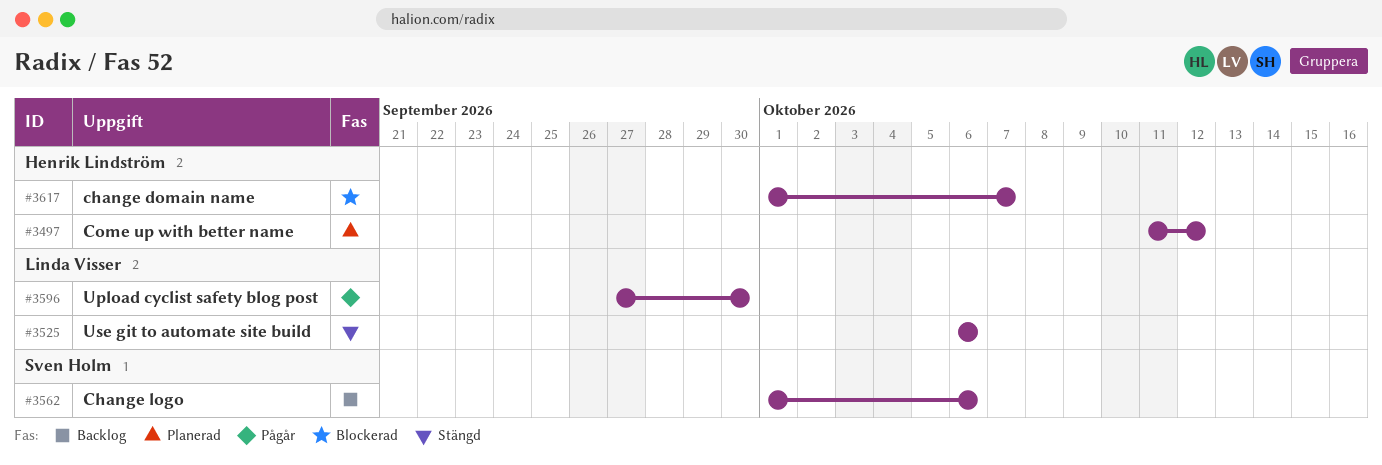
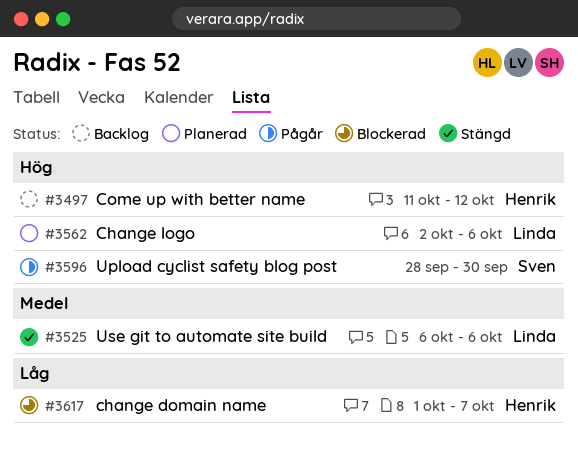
#3497, status: Planerad -> Backlog
#3562, status: Backlog -> Planerad
#3562, owner: Sven Holm -> Linda Visser
#3562, start: Oct 1 -> Oct 2
#3596, owner: Linda Visser -> Sven Holm
#3596, start: Sep 27 -> Sep 28

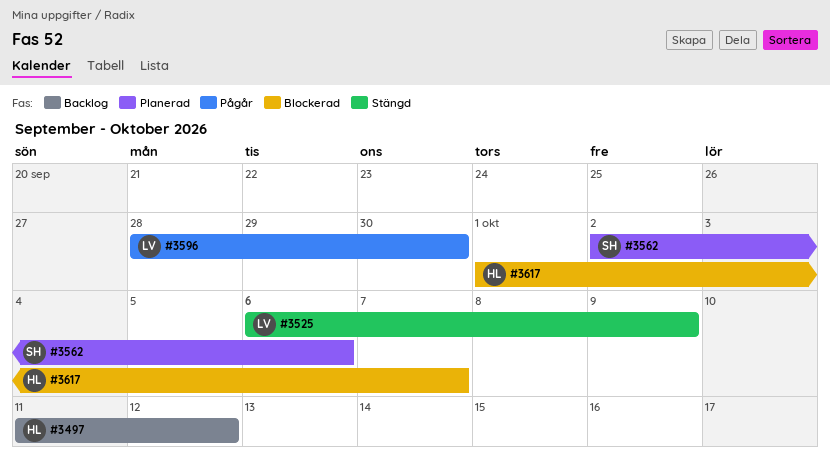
#3525, due: Oct 6 -> Oct 9
#3562, owner: Linda -> Sven
#3596, owner: Sven -> Linda

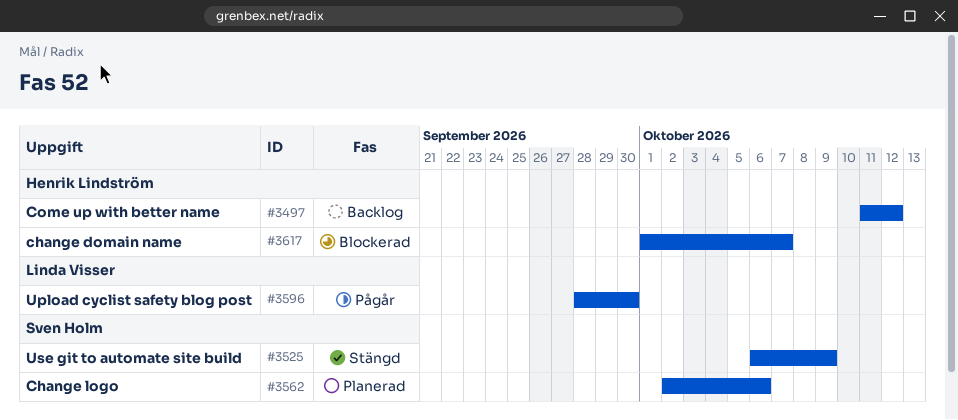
#3525, owner: Linda Visser -> Sven Holm

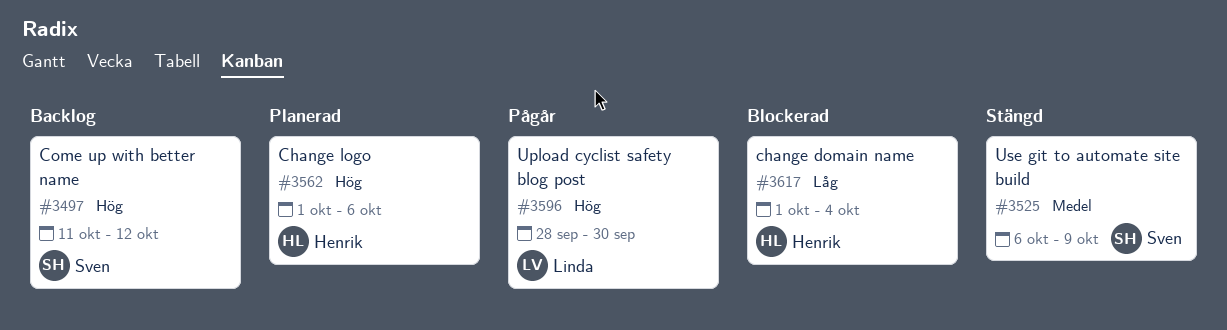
#3497, owner: Henrik Lindström -> Sven Holm
#3562, owner: Sven Holm -> Henrik Lindström
#3562, start: Oct 2 -> Oct 1
#3617, due: Oct 7 -> Oct 4

